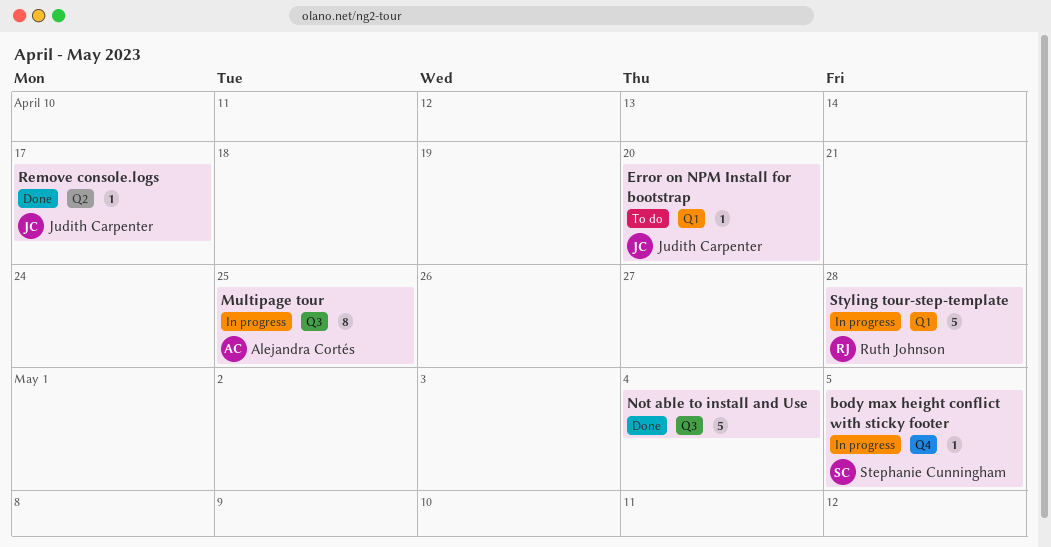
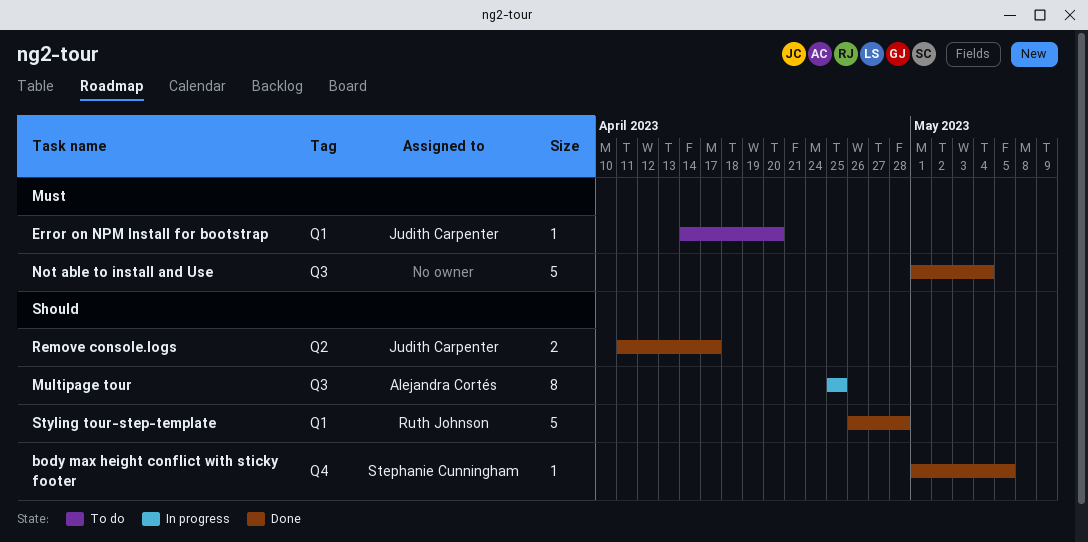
body max height conflict with sticky footer, status: In progress -> Done
Remove console.logs, estimate: 1 -> 2
Styling tour-step-template, status: In progress -> Done

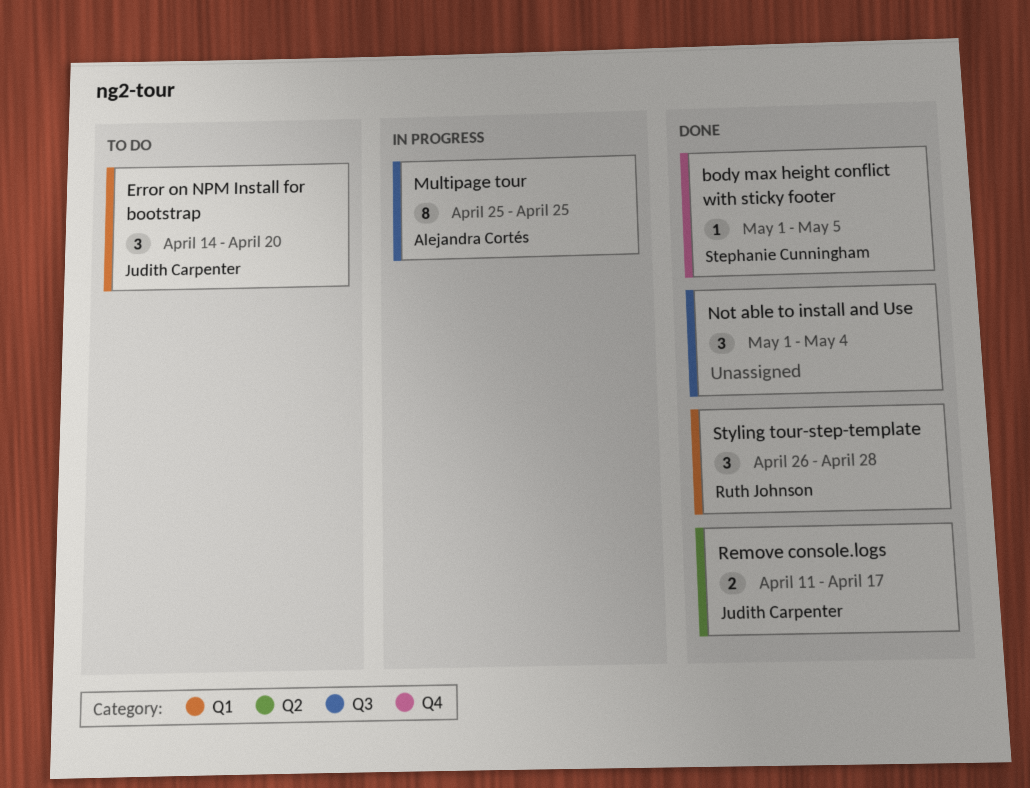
Error on NPM Install for bootstrap, estimate: 1 -> 3
Not able to install and Use, estimate: 5 -> 3
Styling tour-step-template, estimate: 5 -> 3

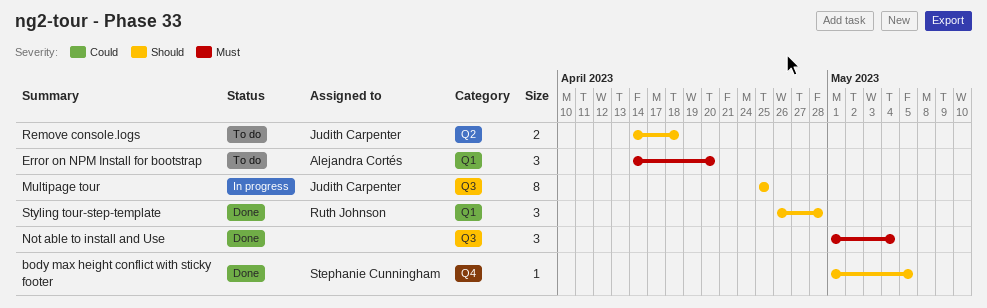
Error on NPM Install for bootstrap, owner: Judith Carpenter -> Alejandra Cortés
Multipage tour, owner: Alejandra Cortés -> Judith Carpenter
Remove console.logs, status: Done -> To do
Remove console.logs, start: Apr 11 -> Apr 14
Remove console.logs, due: Apr 17 -> Apr 18

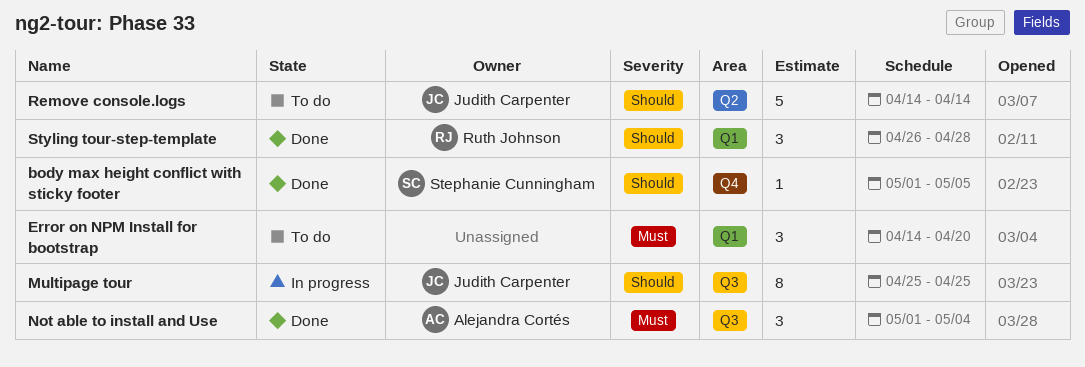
Error on NPM Install for bootstrap, owner: Alejandra Cortés -> none
Not able to install and Use, owner: none -> Alejandra Cortés
Remove console.logs, estimate: 2 -> 5
Remove console.logs, due: Apr 18 -> Apr 14

